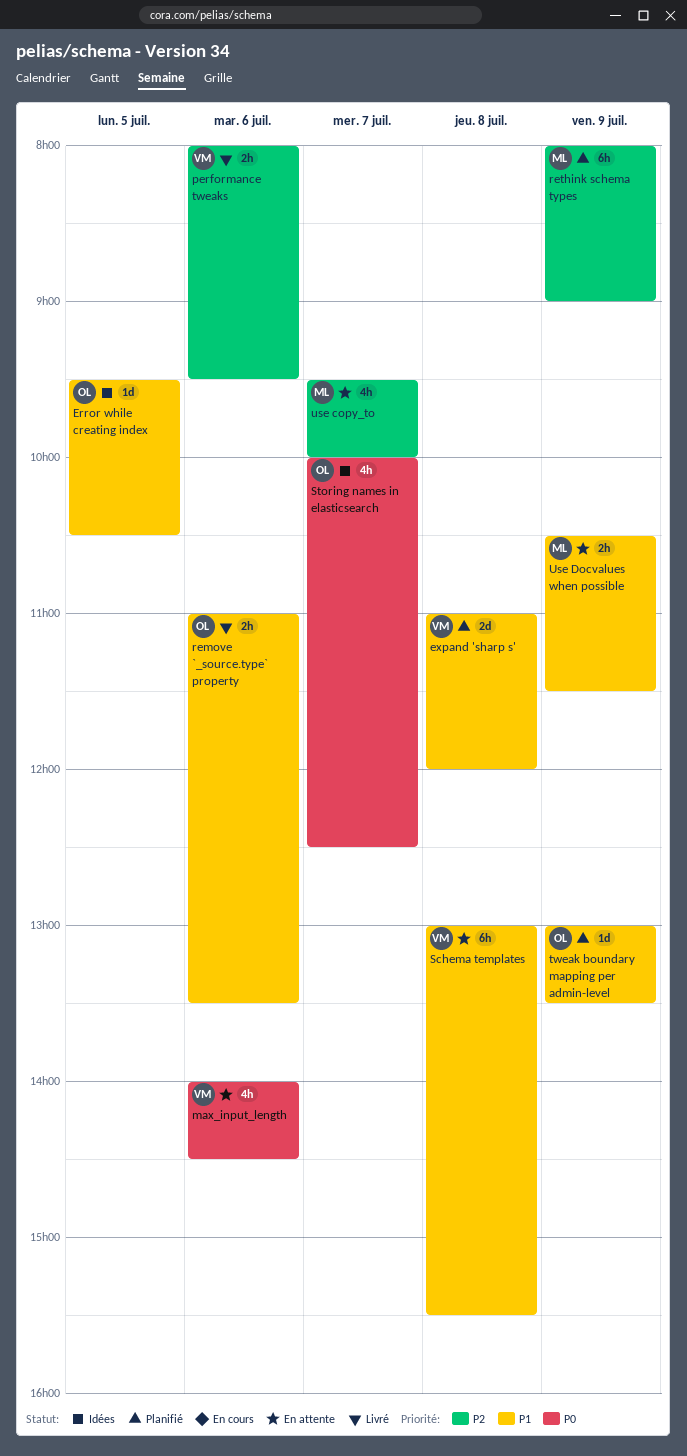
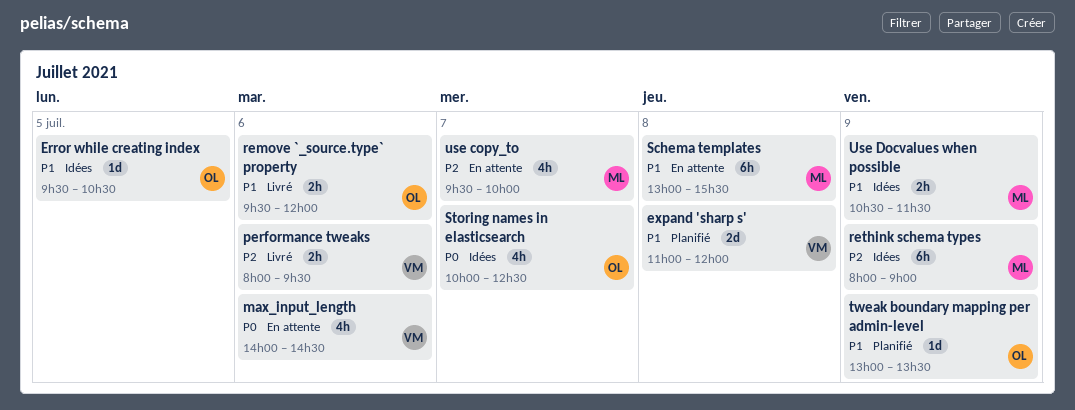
remove `_source.type` property, begins: 11:00 -> 09:30
remove `_source.type` property, ends: 13:30 -> 12:00
rethink schema types, status: Planifié -> Idées
Schema templates, owner: VM -> ML
Use Docvalues when possible, status: En attente -> Idées

